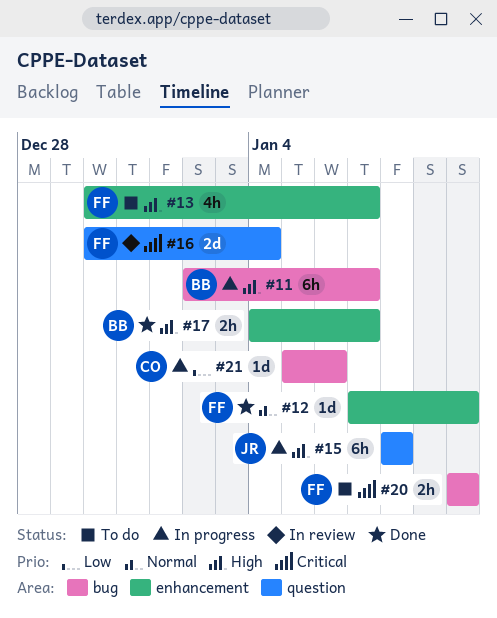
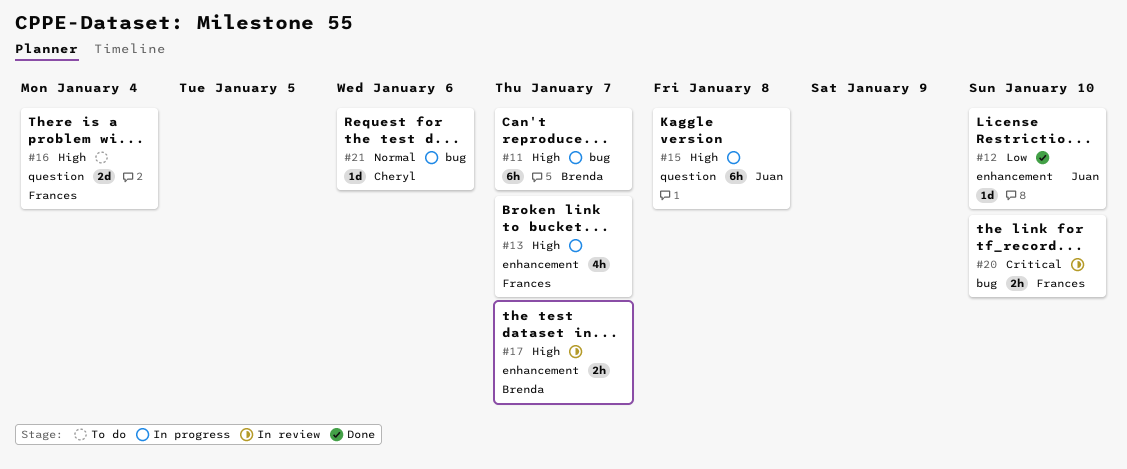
#12, owner: Frances -> Juan
#12, priority: Normal -> Low
#13, status: To do -> In progress
#16, status: In review -> To do
#16, priority: Critical -> High
#17, status: Done -> In review
#20, status: To do -> In review
#21, priority: Low -> Normal

